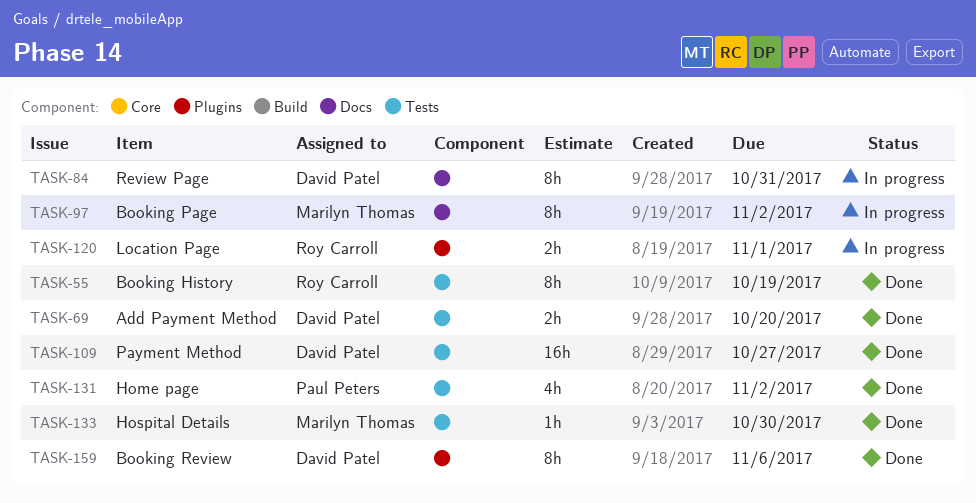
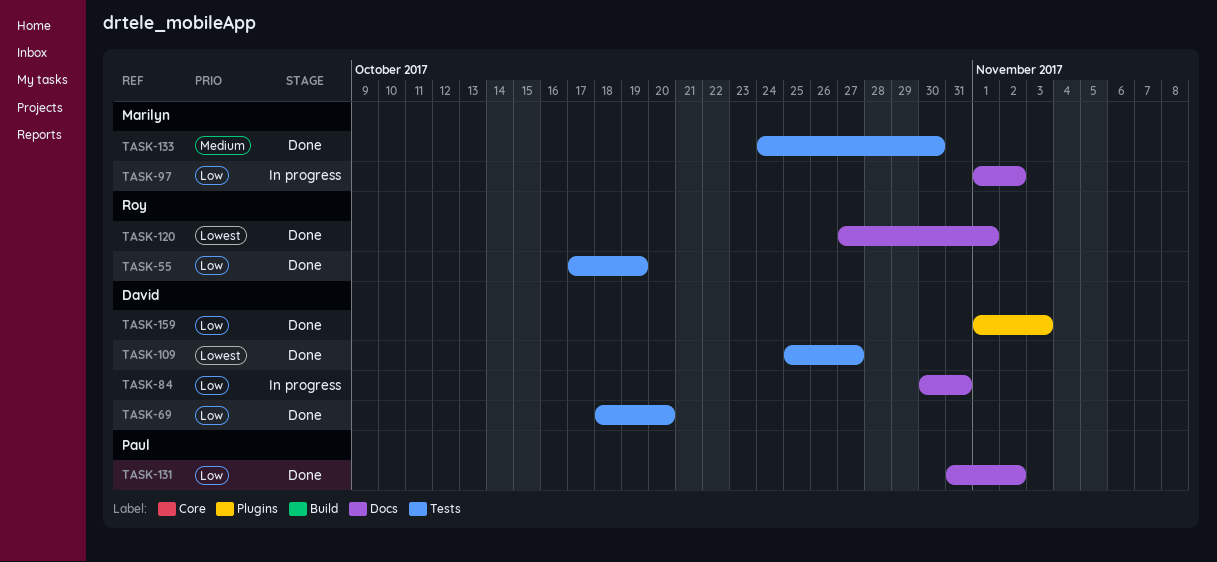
TASK-120, status: In progress -> Done
TASK-120, label: Plugins -> Docs
TASK-131, label: Tests -> Docs
TASK-159, due: Nov 6 -> Nov 3

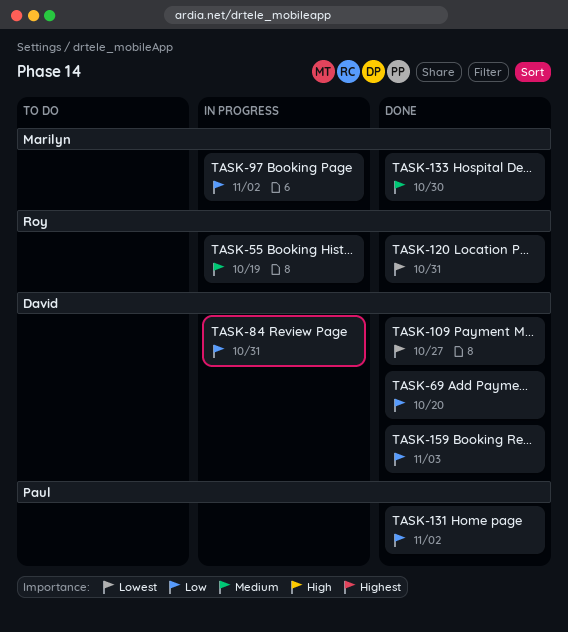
TASK-55, status: Done -> In progress
TASK-55, priority: Low -> Medium
TASK-120, due: Nov 1 -> Oct 31

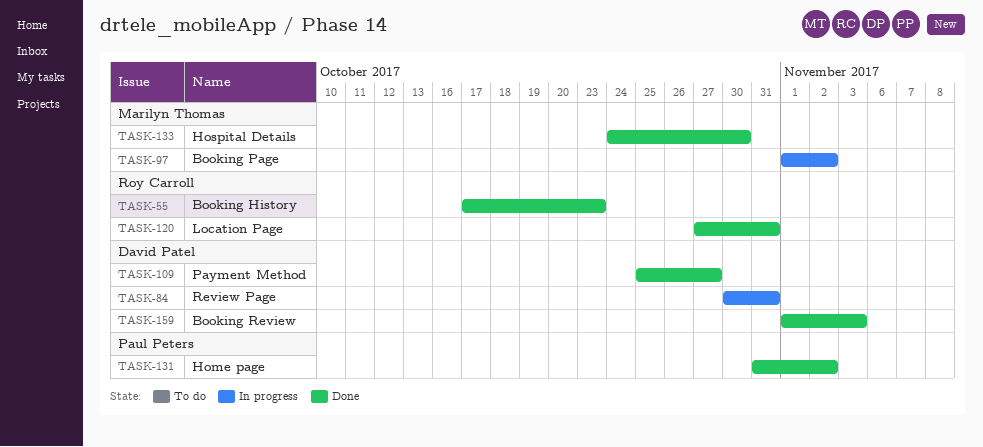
TASK-55, status: In progress -> Done
TASK-55, due: Oct 19 -> Oct 23
TASK-69: present -> none

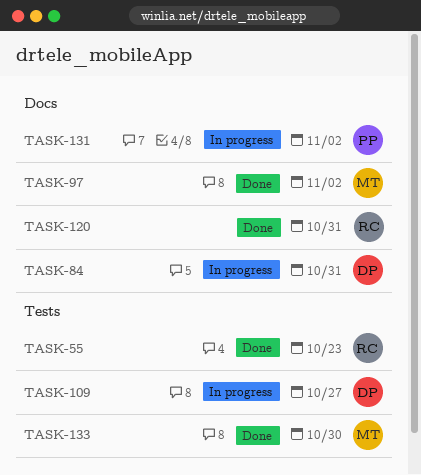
TASK-97, status: In progress -> Done
TASK-109, status: Done -> In progress
TASK-131, status: Done -> In progress
TASK-159: present -> none

